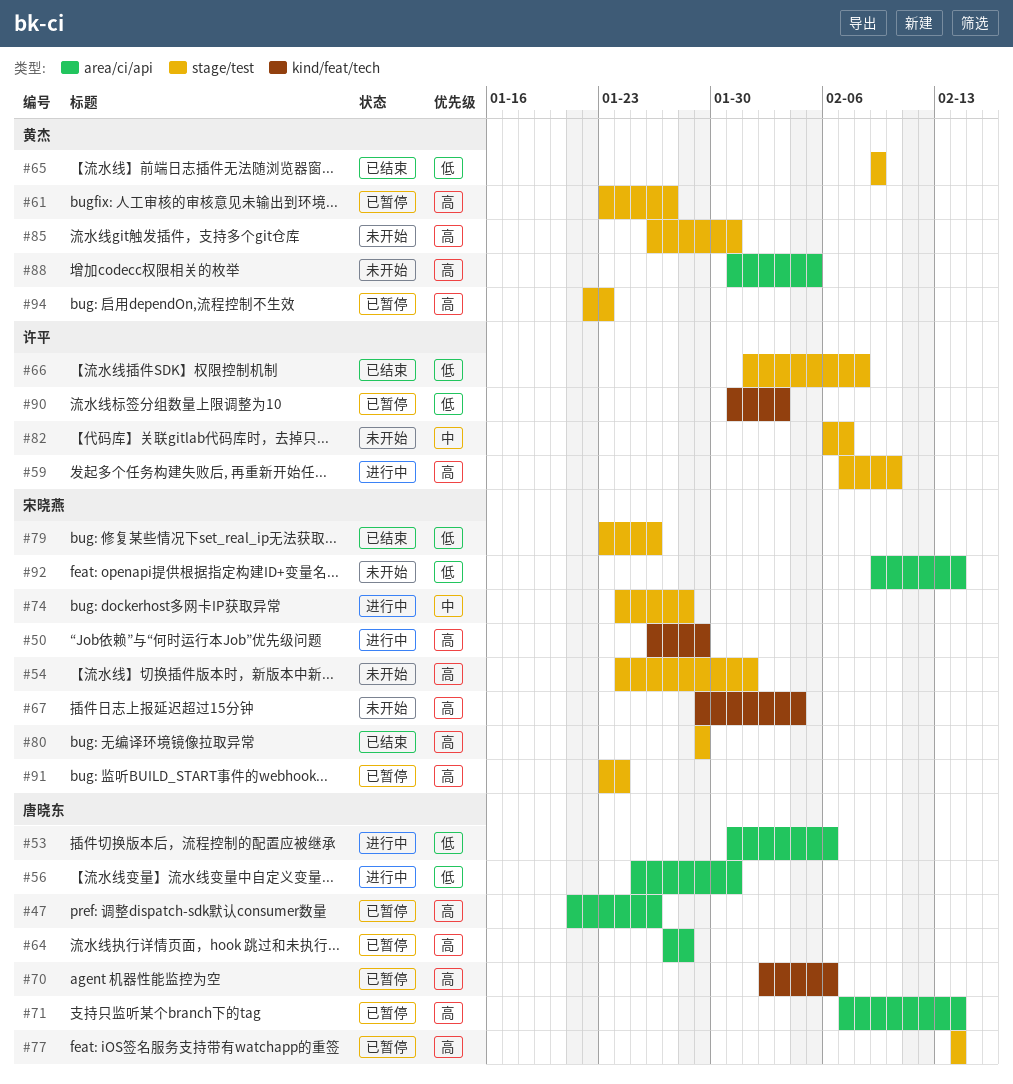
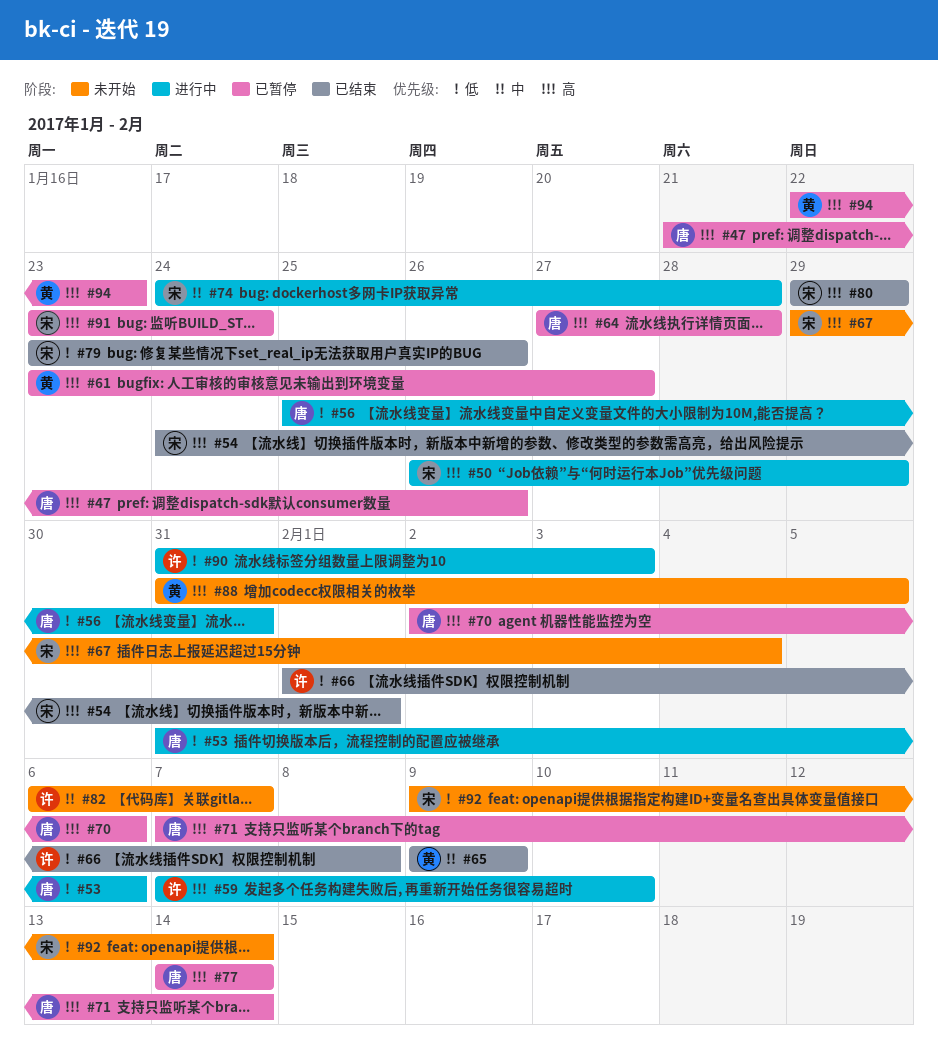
#54, status: 未开始 -> 已结束
#65, priority: 低 -> 中
#85: present -> none
#90, status: 已暂停 -> 进行中

